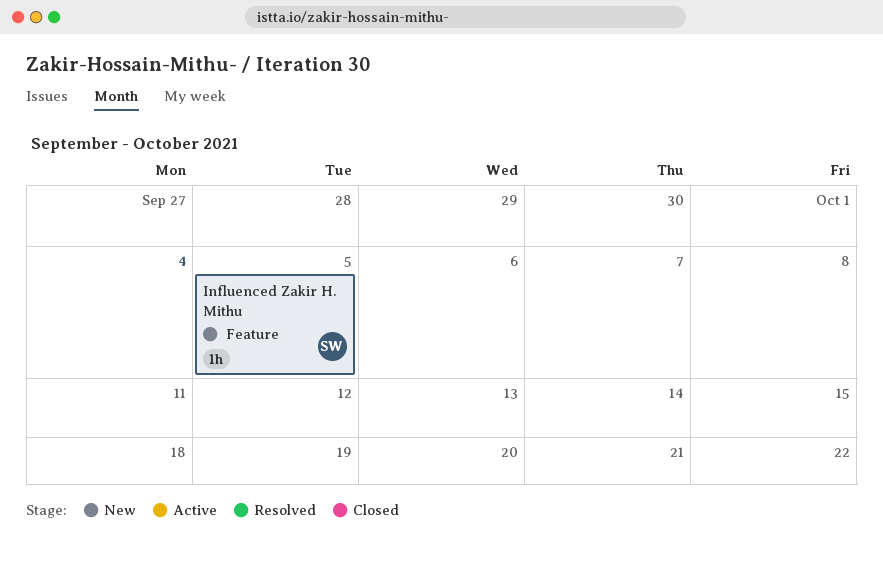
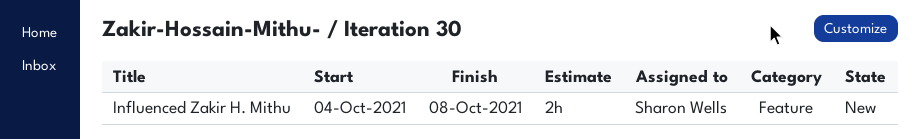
Influenced Zakir H. Mithu, estimate: 1h -> 2h
Influenced Zakir H. Mithu, due: Oct 5 -> Oct 8

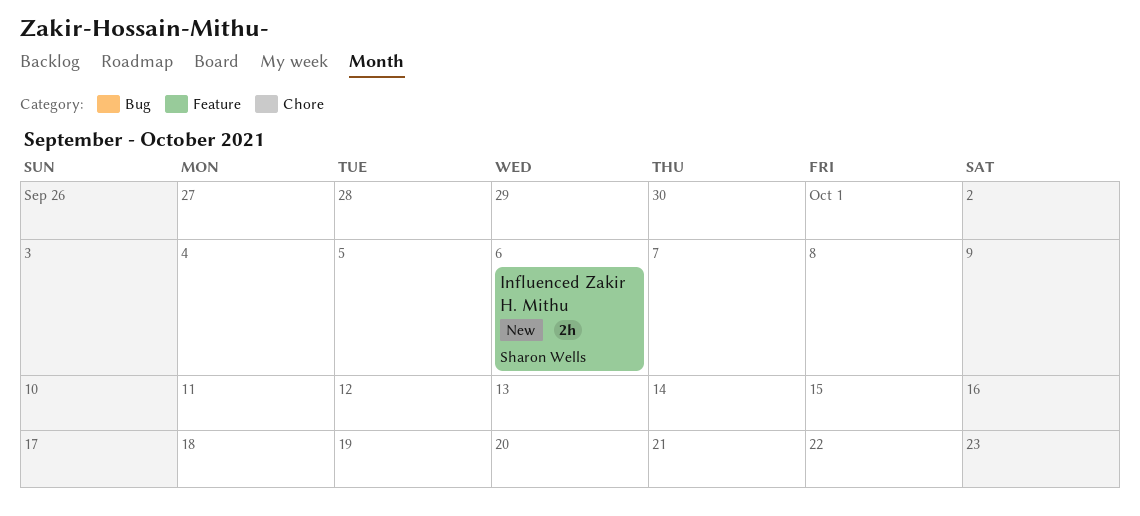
Influenced Zakir H. Mithu, due: Oct 8 -> Oct 6

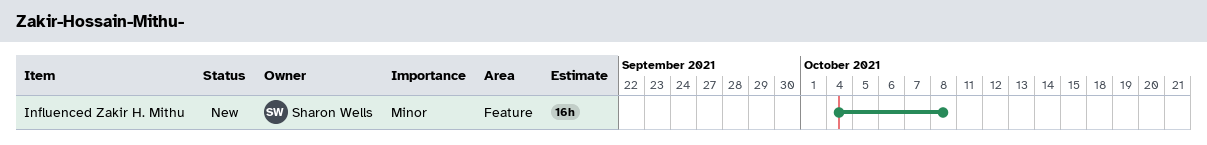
Influenced Zakir H. Mithu, estimate: 2h -> 16h
Influenced Zakir H. Mithu, due: Oct 6 -> Oct 8

